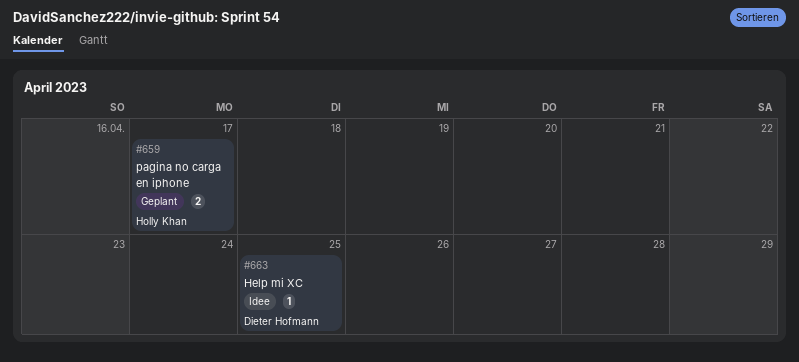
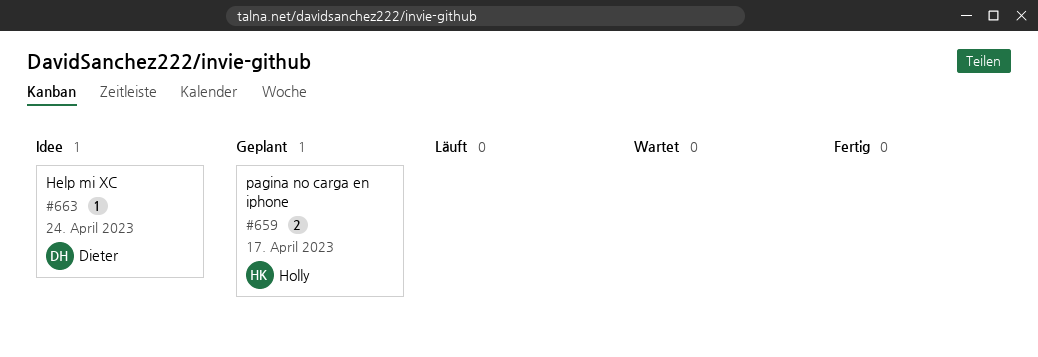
#663, due: Apr 25 -> Apr 24

